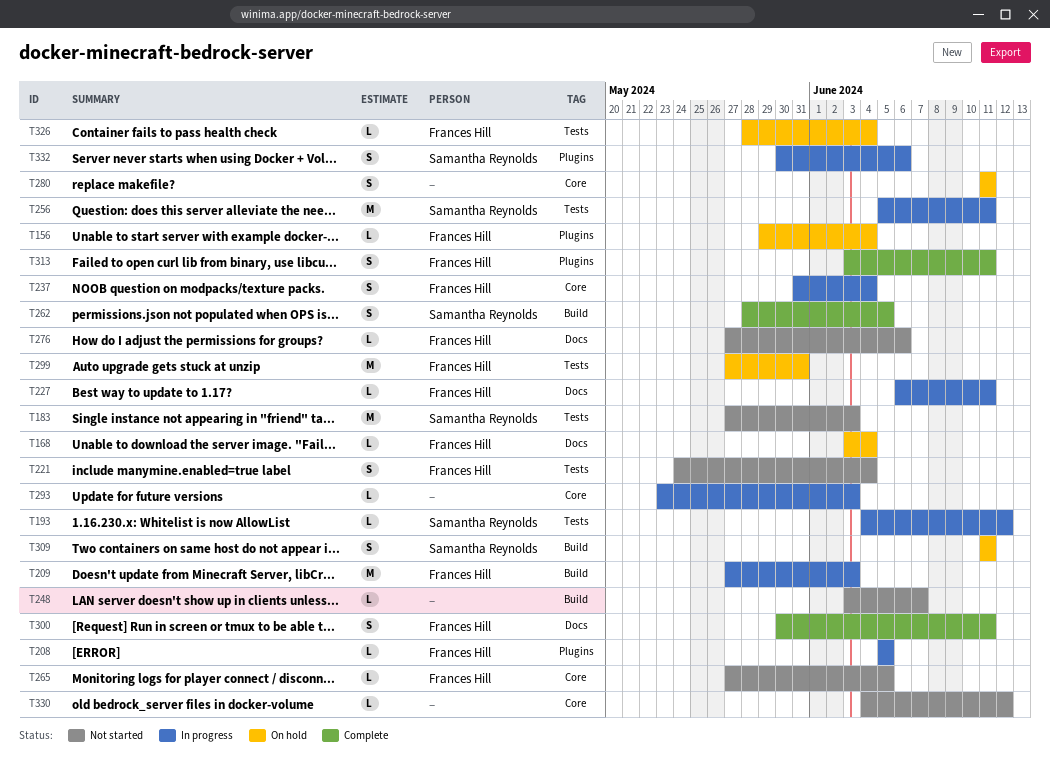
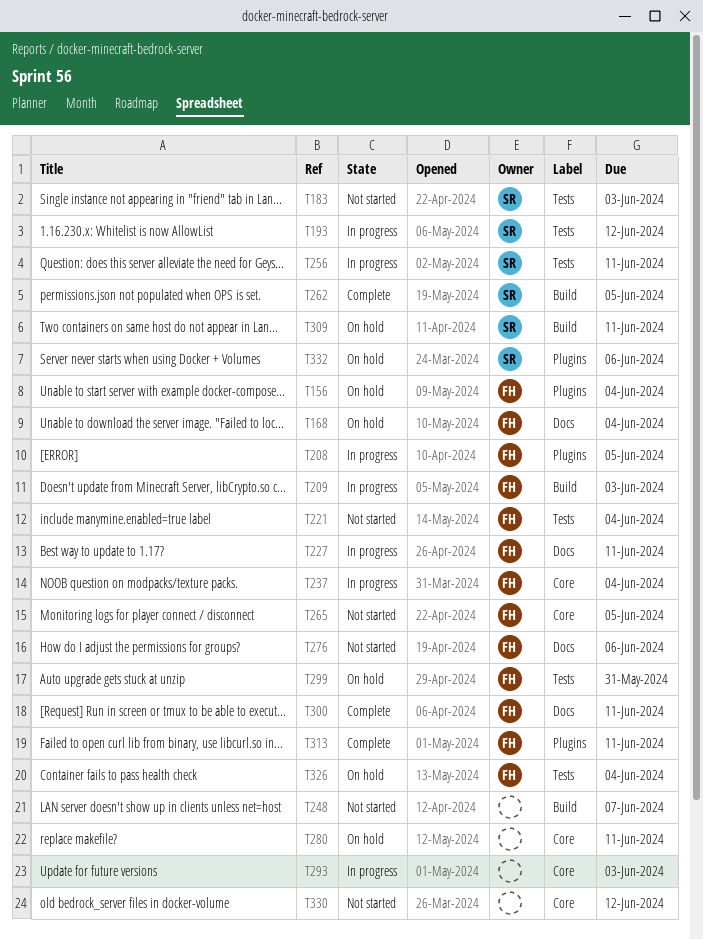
T332, status: In progress -> On hold

